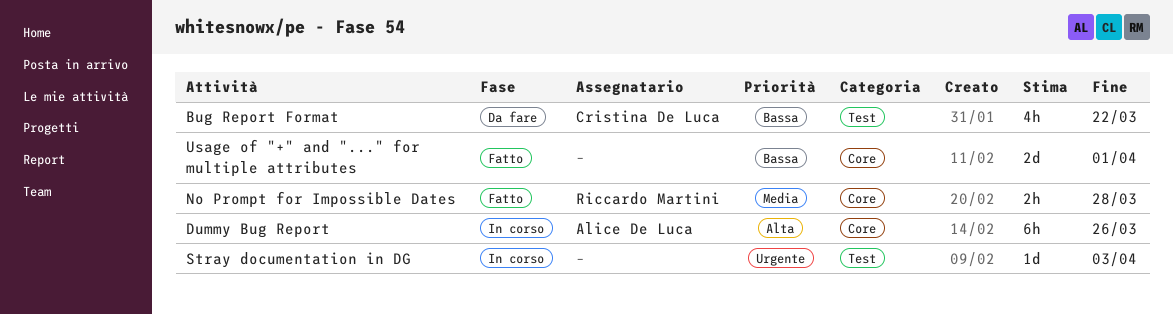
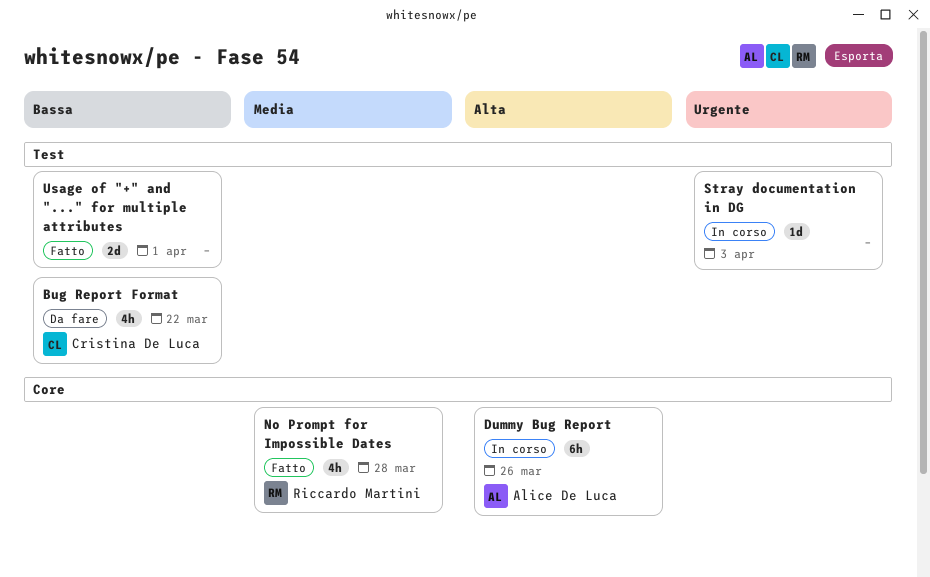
No Prompt for Impossible Dates, estimate: 2h -> 4h
Usage of "+" and "..." for multiple attributes, label: Core -> Test

